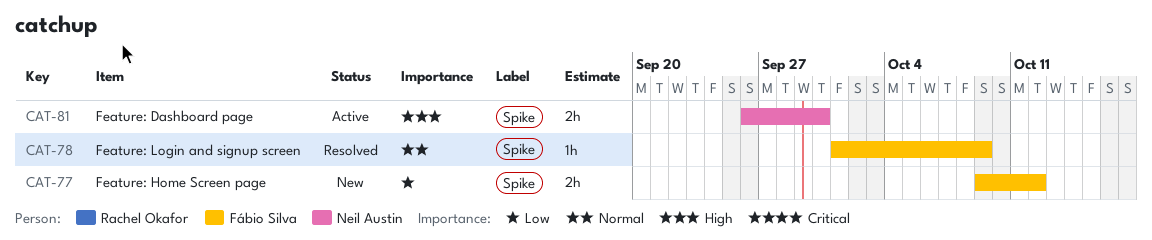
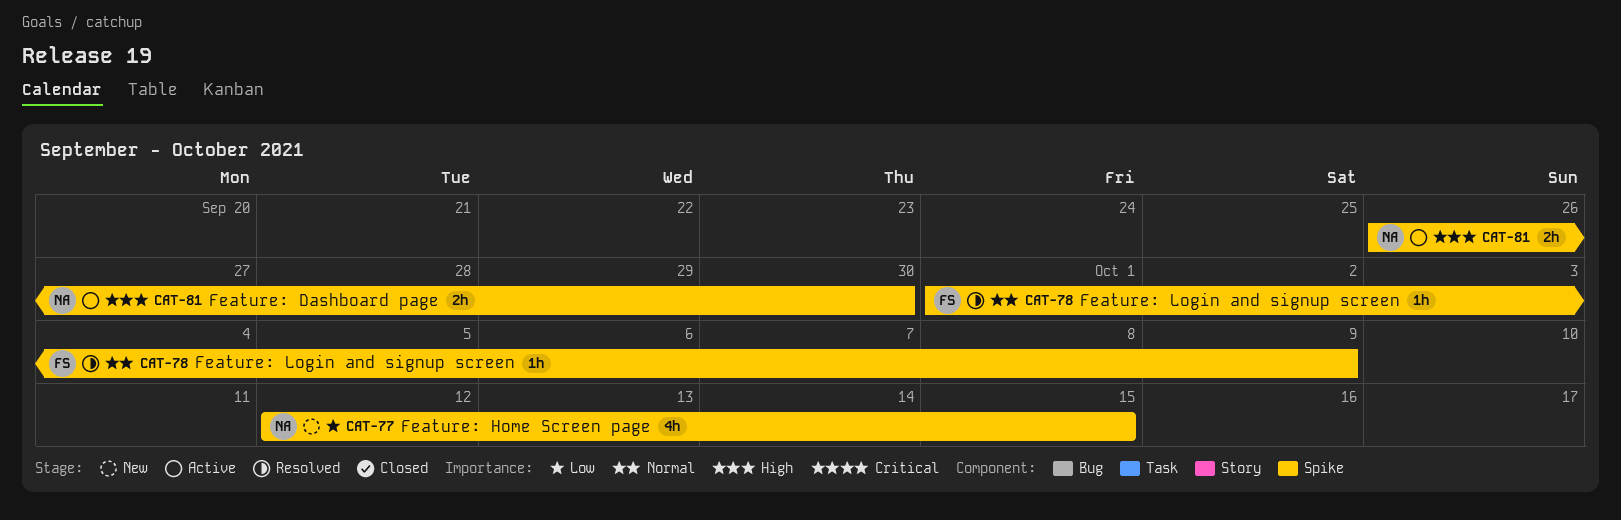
CAT-77, owner: Fábio Silva -> Neil Austin
CAT-77, estimate: 2h -> 4h
CAT-77, start: Oct 9 -> Oct 12
CAT-77, due: Oct 12 -> Oct 15

